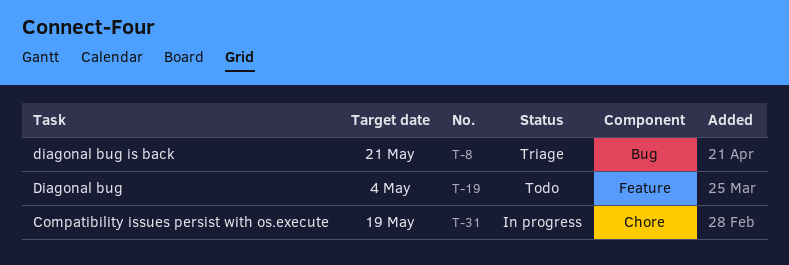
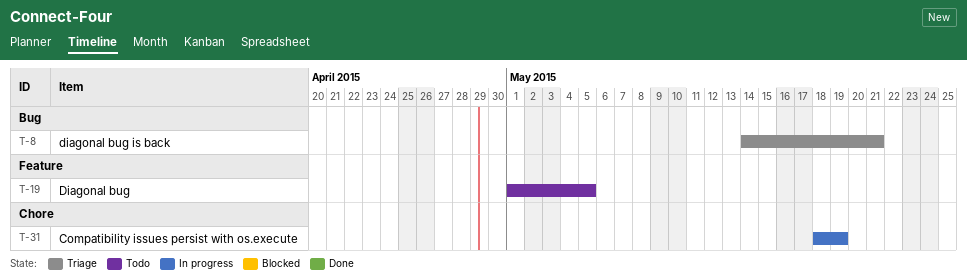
T-19, due: May 4 -> May 5

